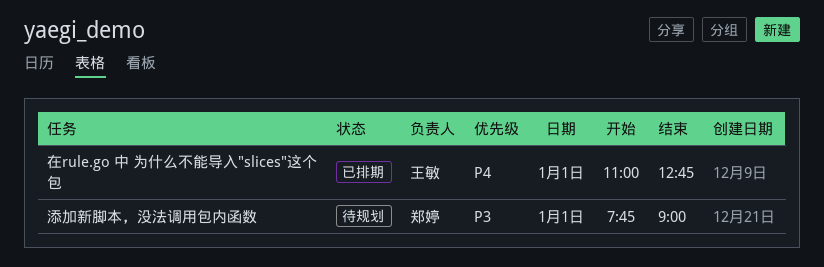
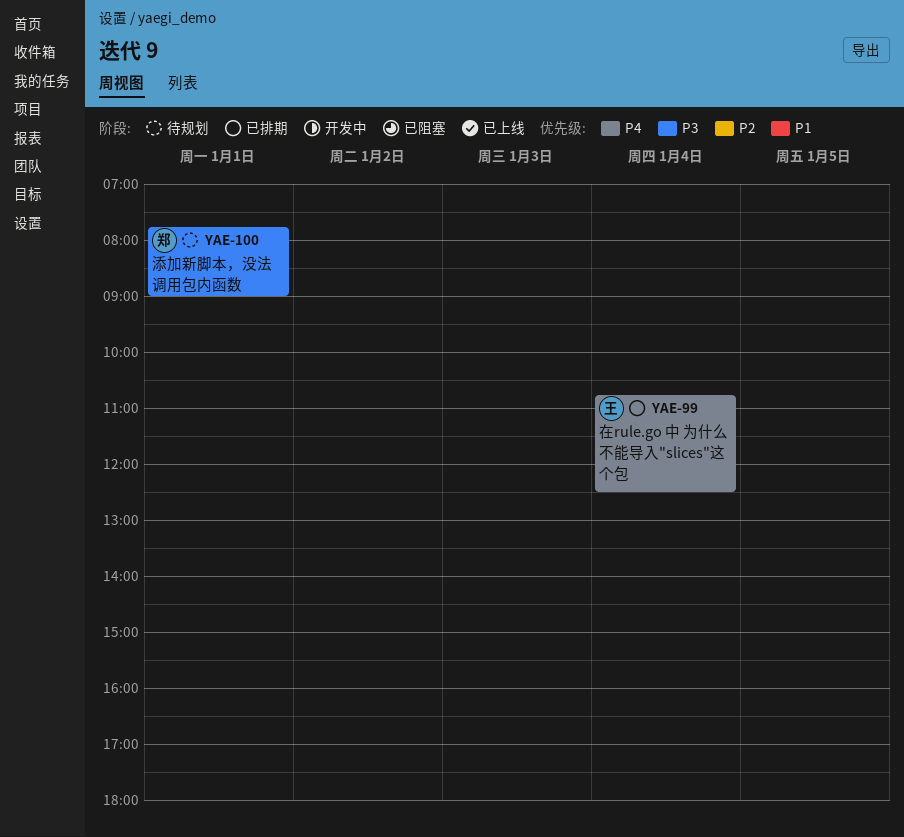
在rule.go 中 为什么不能导入"slices"这个包, day: Jan 1 -> Jan 4
在rule.go 中 为什么不能导入"slices"这个包, begins: 11:00 -> 10:45
在rule.go 中 为什么不能导入"slices"这个包, ends: 12:45 -> 12:30

